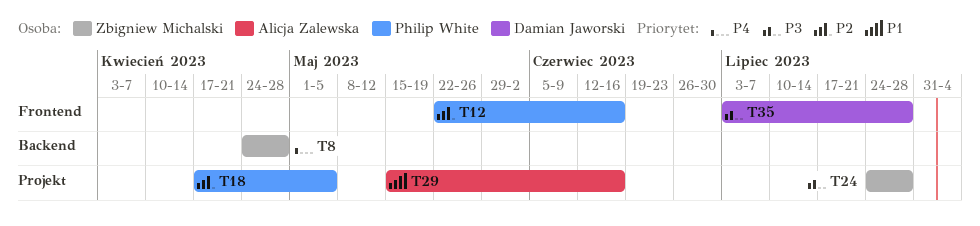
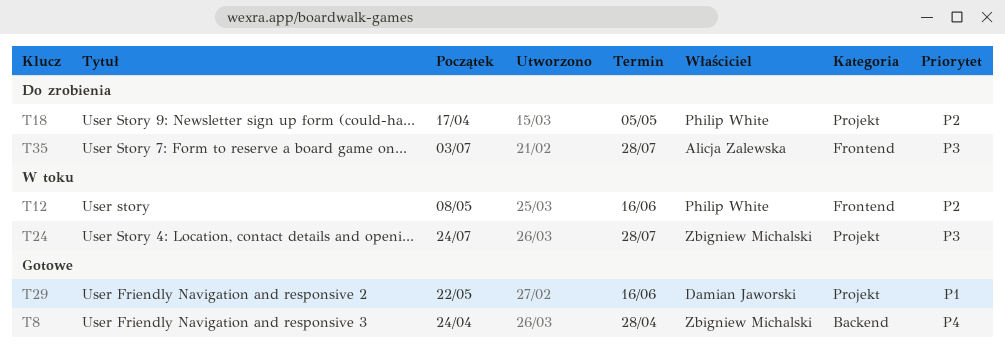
T12, start: May 22 -> May 8
T29, owner: Alicja Zalewska -> Damian Jaworski
T29, start: May 15 -> May 22
T35, owner: Damian Jaworski -> Alicja Zalewska

